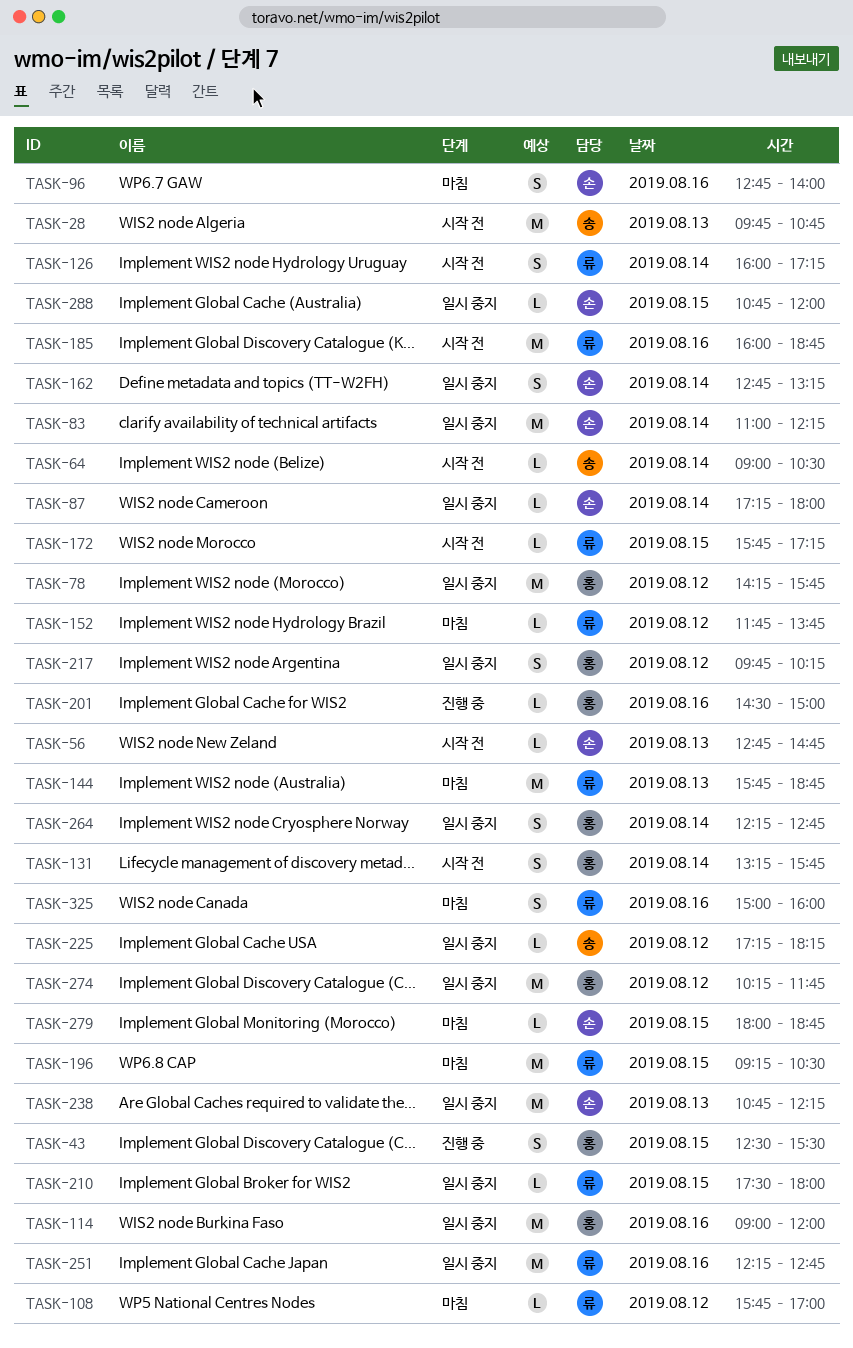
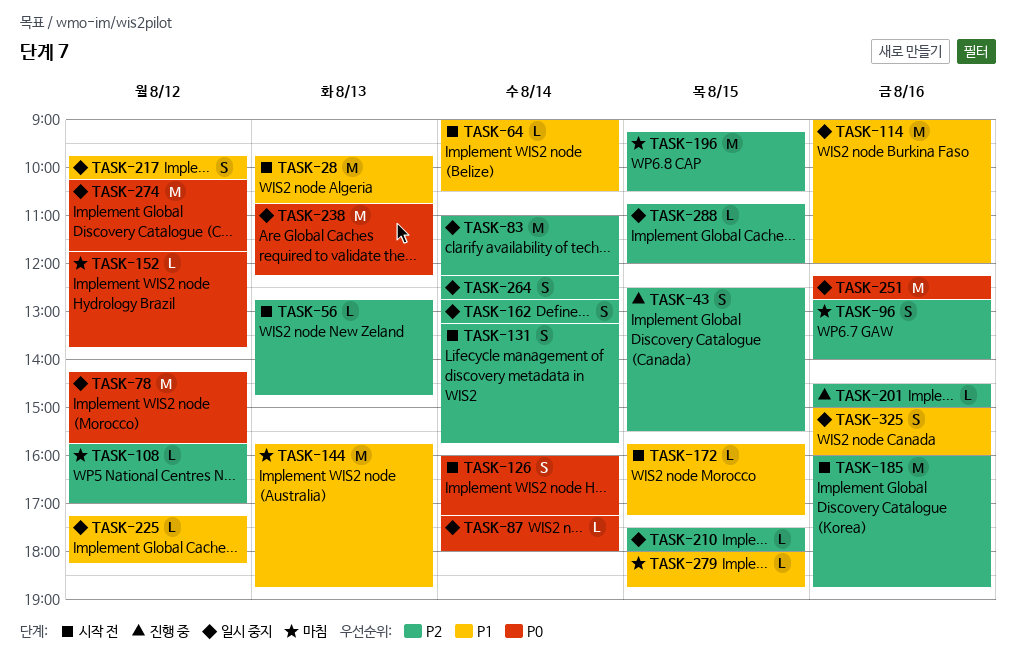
TASK-325, status: 마침 -> 일시 중지

